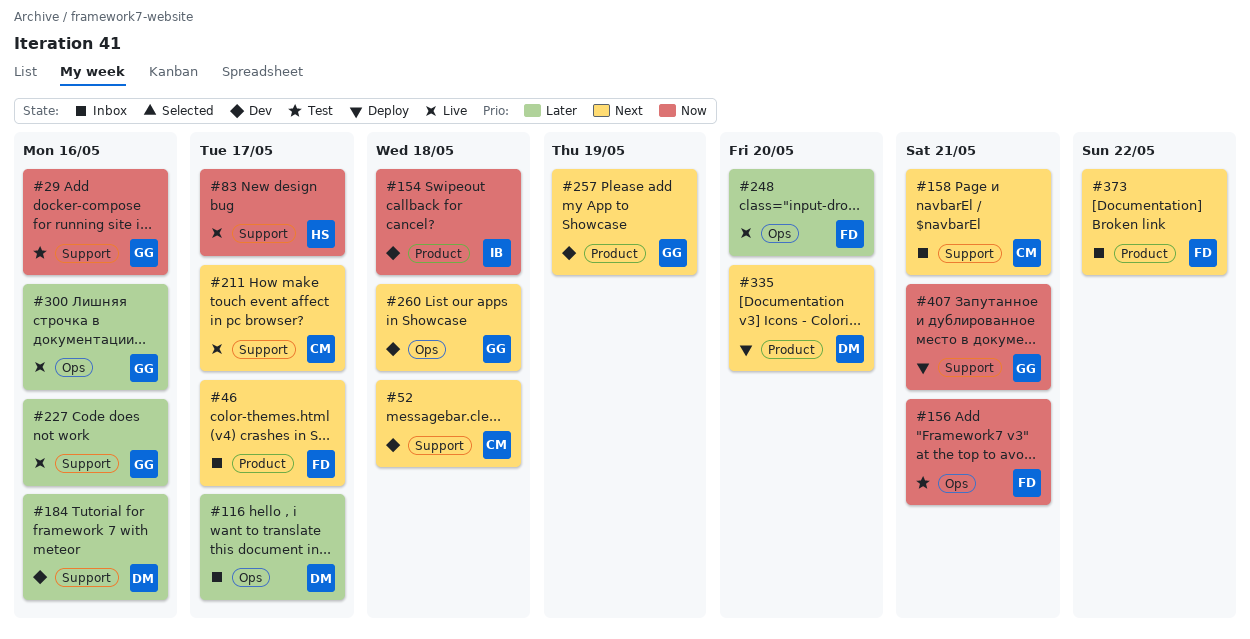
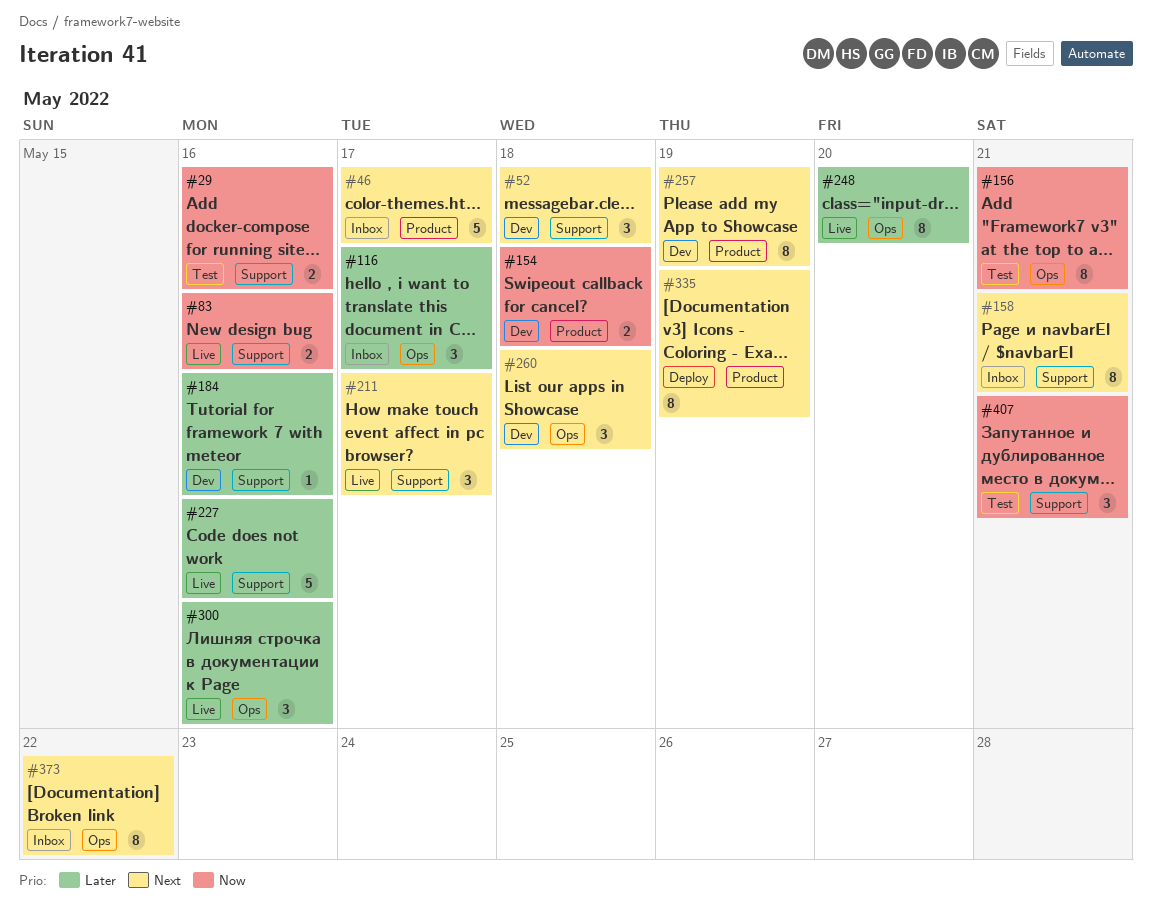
#83, due: May 17 -> May 16
#335, due: May 20 -> May 19
#373, label: Product -> Ops
#407, status: Deploy -> Test

